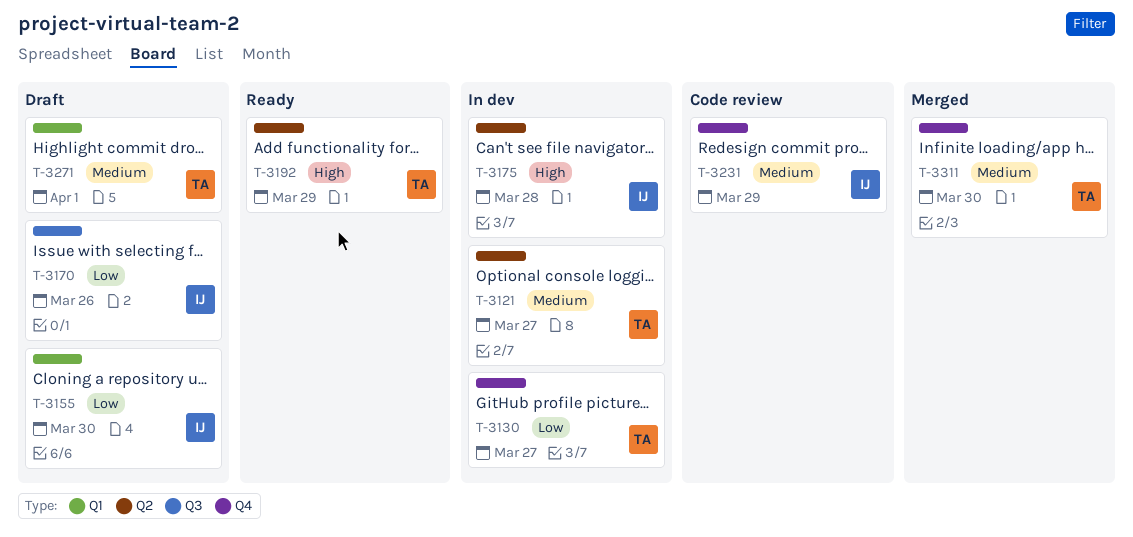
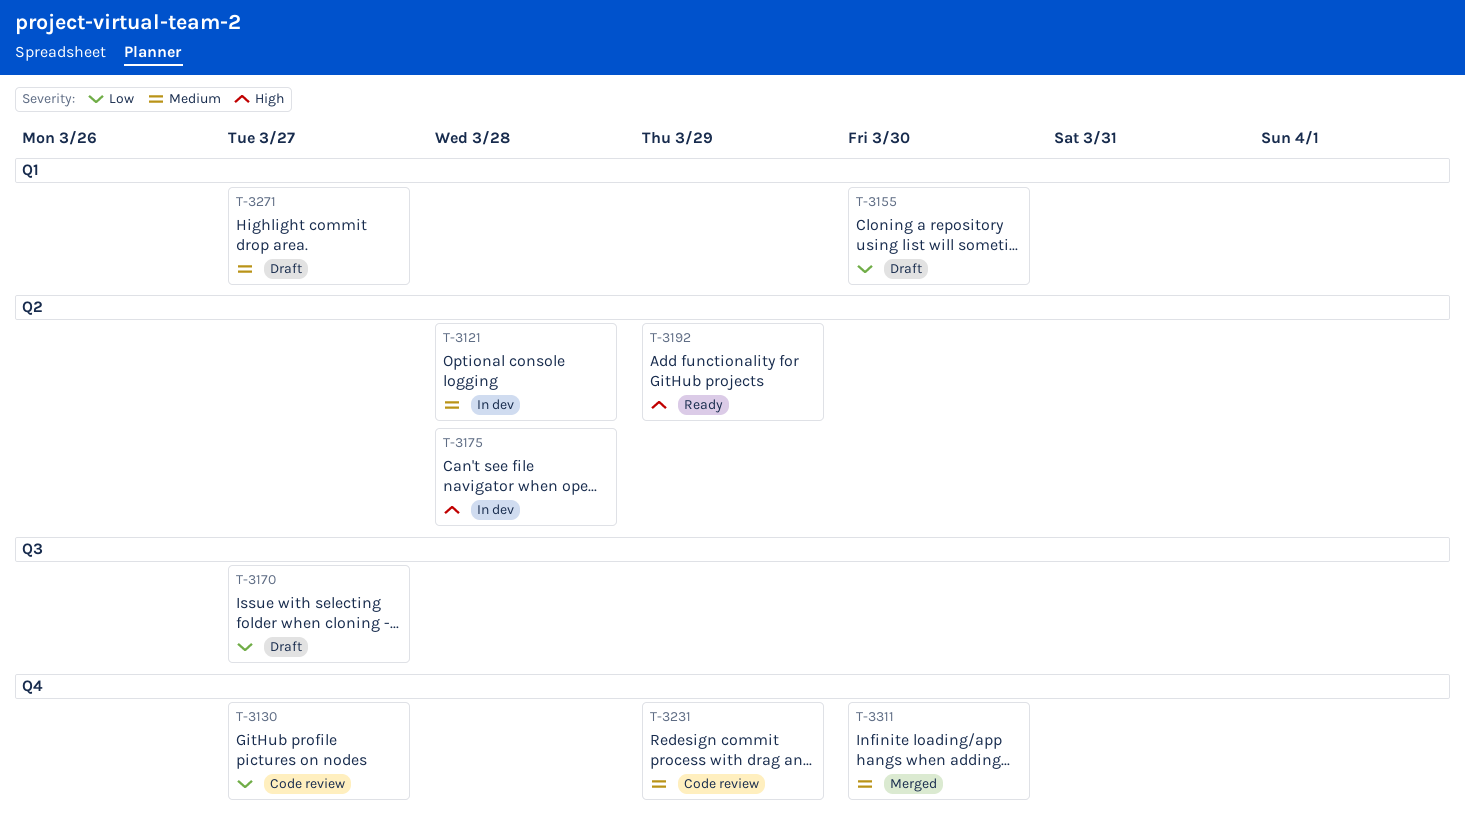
T-3121, due: Mar 27 -> Mar 28
T-3130, status: In dev -> Code review
T-3170, due: Mar 26 -> Mar 27
T-3271, due: Apr 1 -> Mar 27

